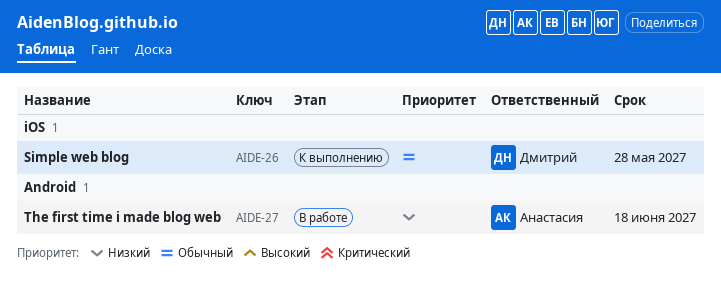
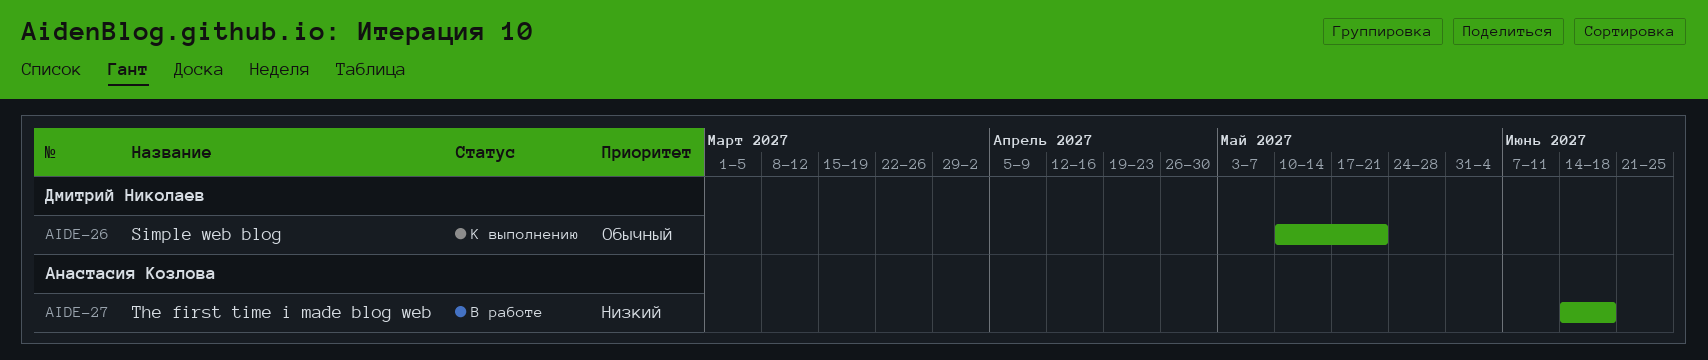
AIDE-26, due: May 28 -> May 21

